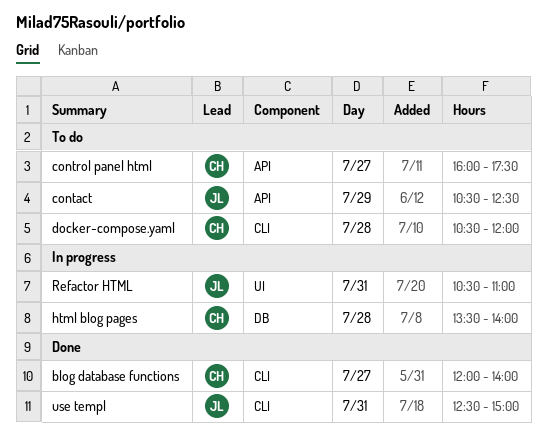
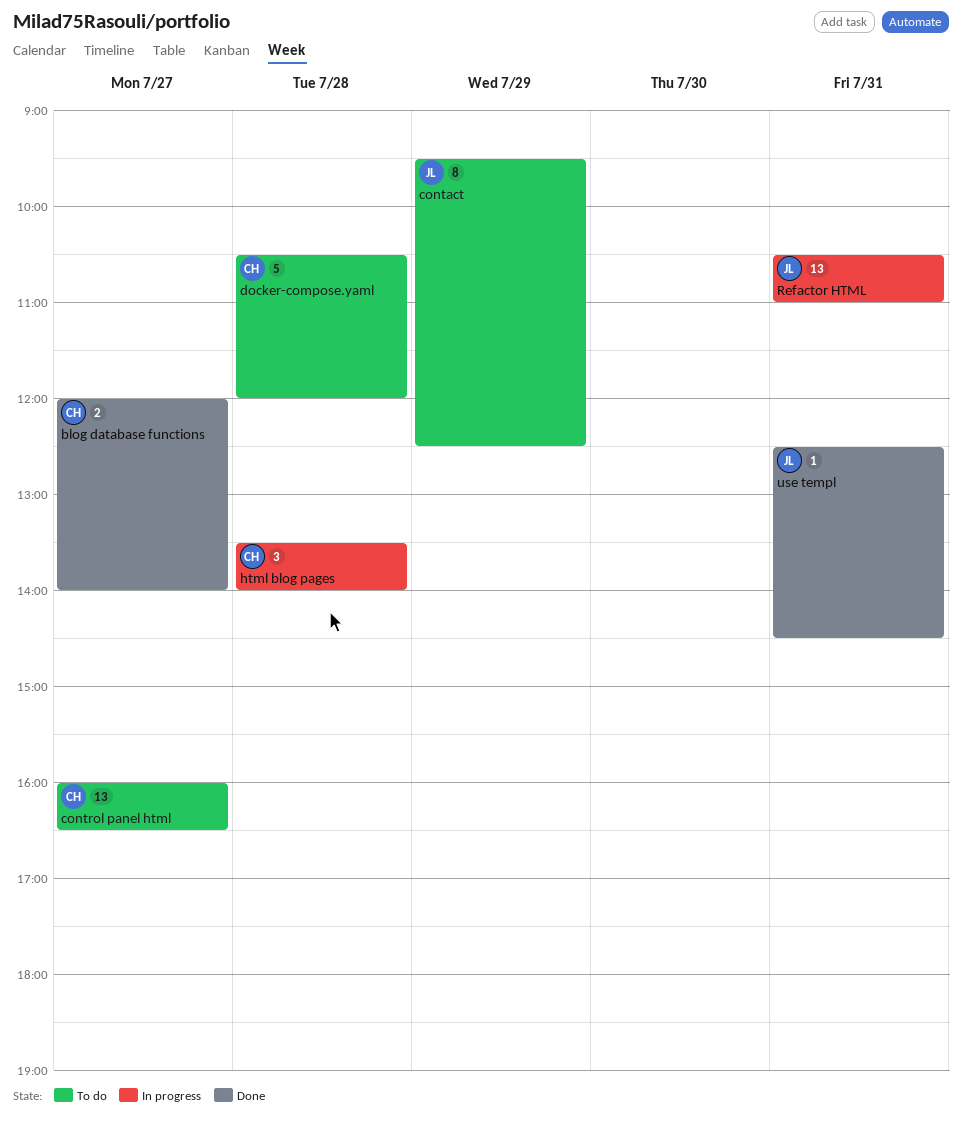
contact, begins: 10:30 -> 09:30
control panel html, ends: 17:30 -> 16:30
use templ, ends: 15:00 -> 14:30

